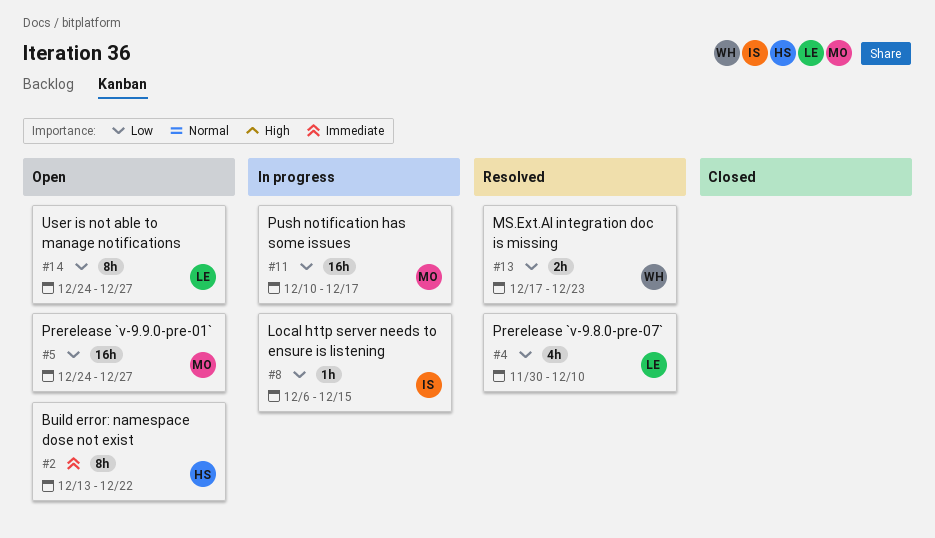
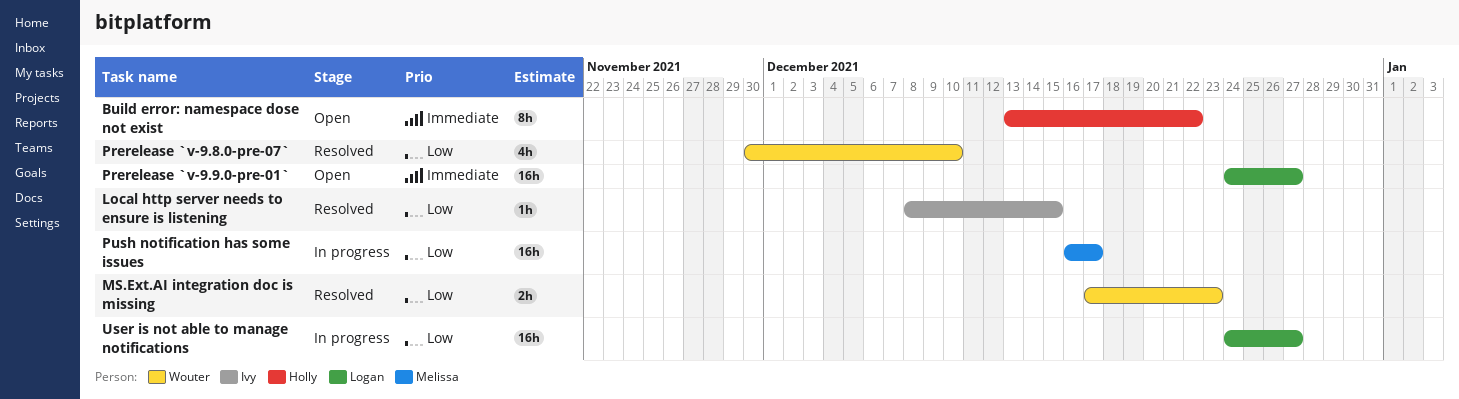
Local http server needs to ensure is listening, status: In progress -> Resolved
Local http server needs to ensure is listening, start: Dec 6 -> Dec 8
Prerelease `v-9.8.0-pre-07`, owner: Logan -> Wouter
Prerelease `v-9.9.0-pre-01`, owner: Melissa -> Logan
Prerelease `v-9.9.0-pre-01`, priority: Low -> Immediate
Push notification has some issues, start: Dec 10 -> Dec 16
User is not able to manage notifications, status: Open -> In progress
User is not able to manage notifications, estimate: 8h -> 16h

